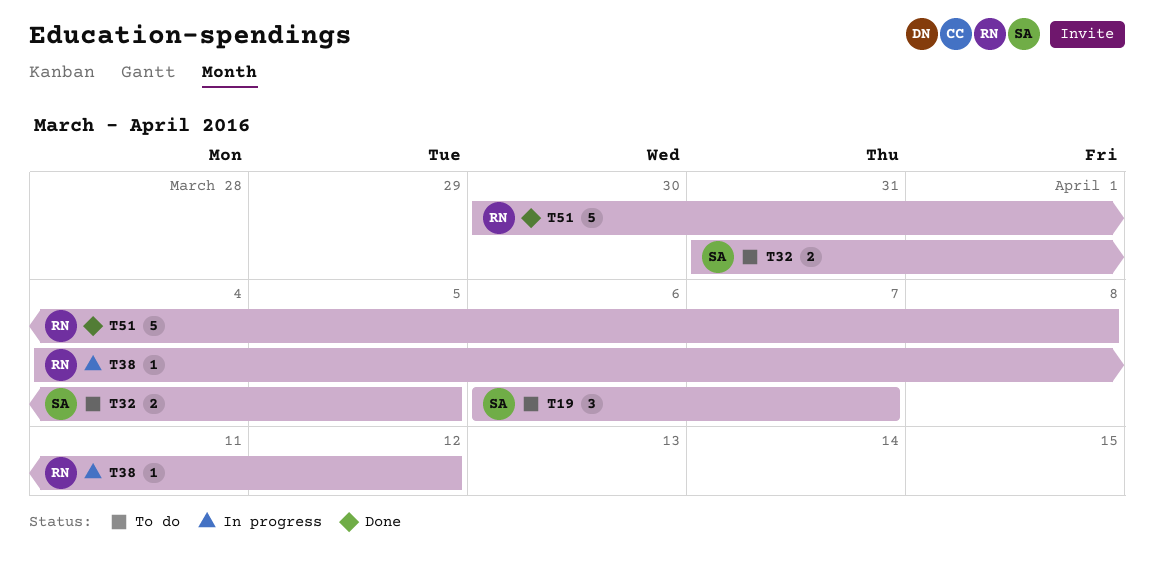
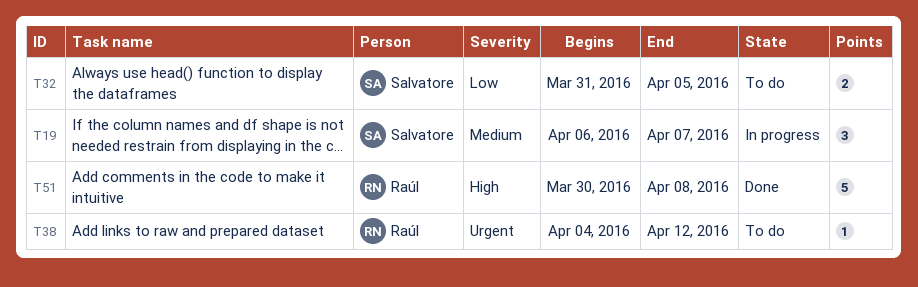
T19, status: To do -> In progress
T38, status: In progress -> To do

